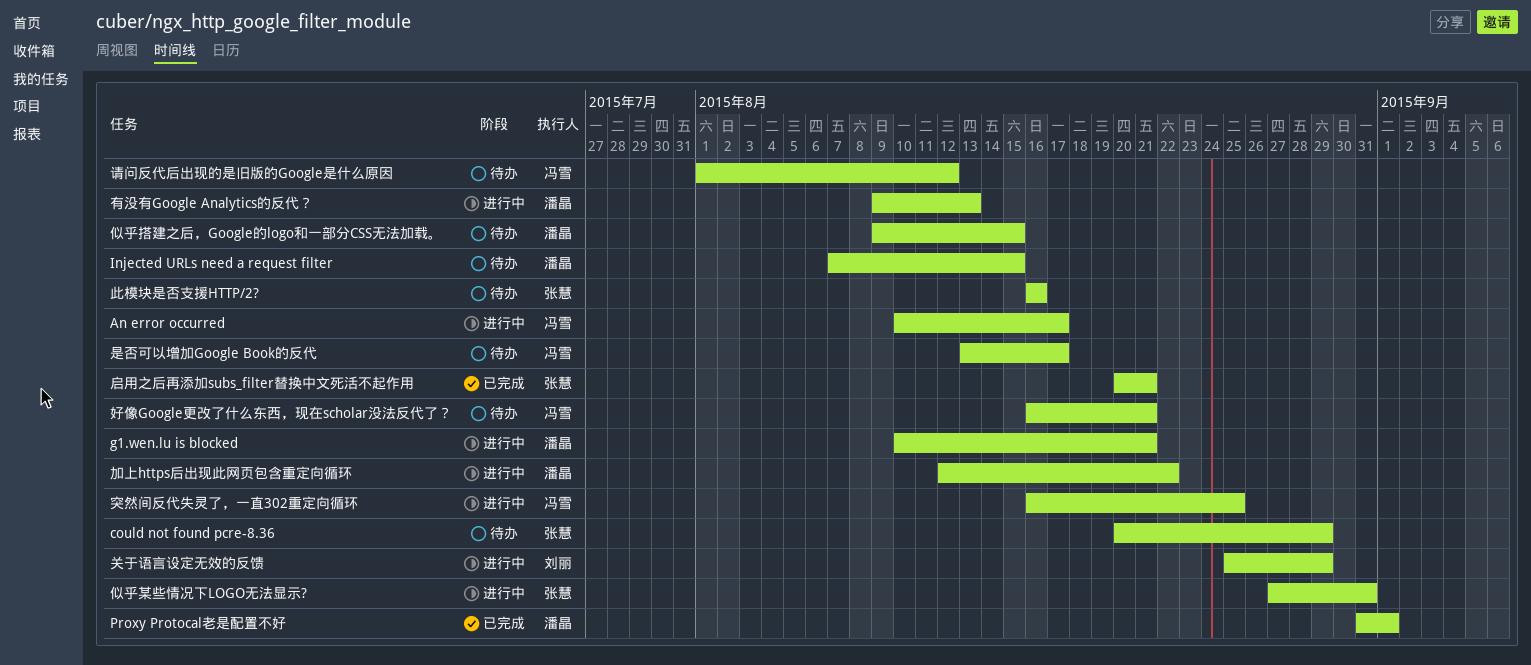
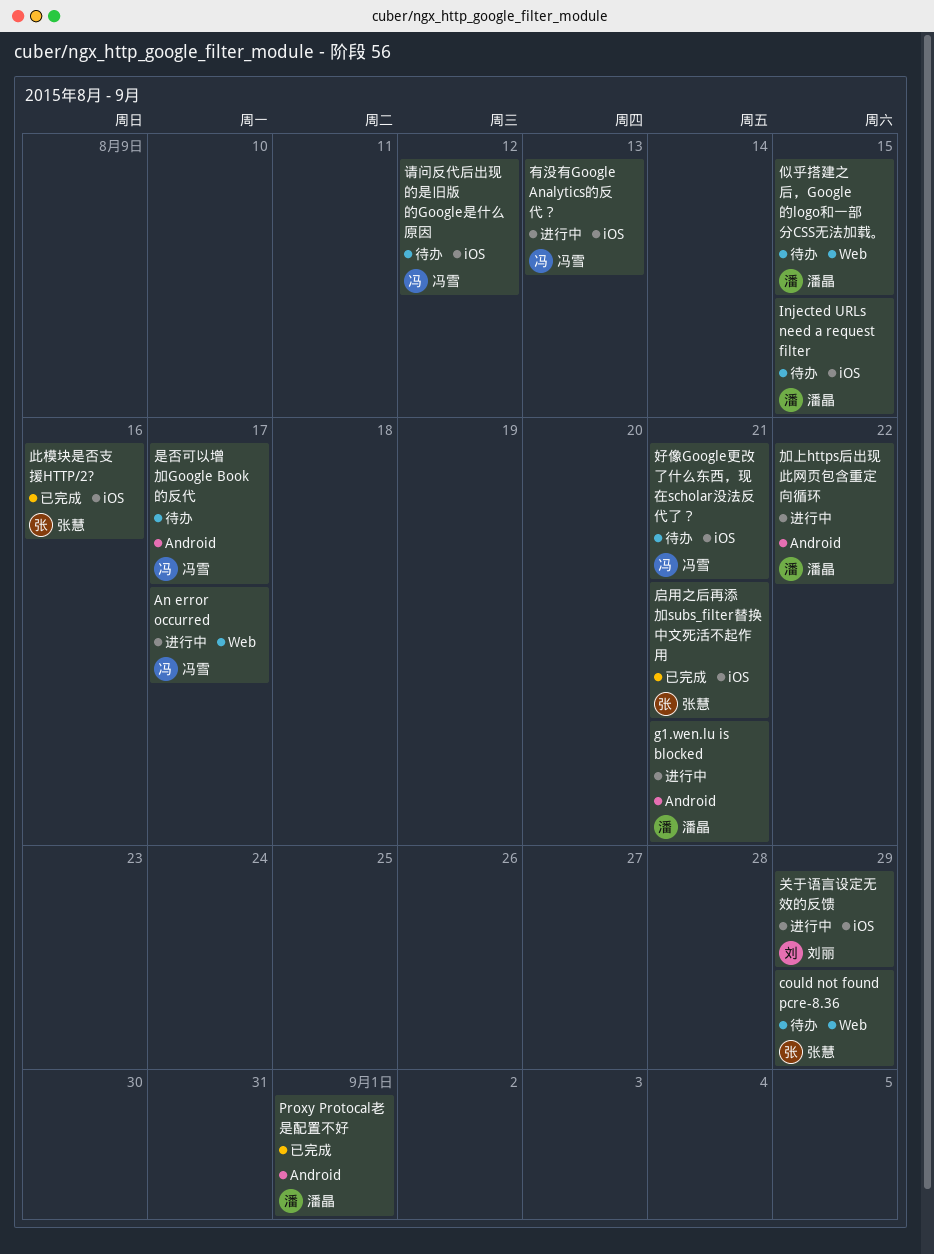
似乎某些情况下LOGO无法显示?: present -> none
有没有Google Analytics的反代？, owner: 潘晶 -> 冯雪
此模块是否支援HTTP/2?, status: 待办 -> 已完成
突然间反代失灵了，一直302重定向循环: present -> none

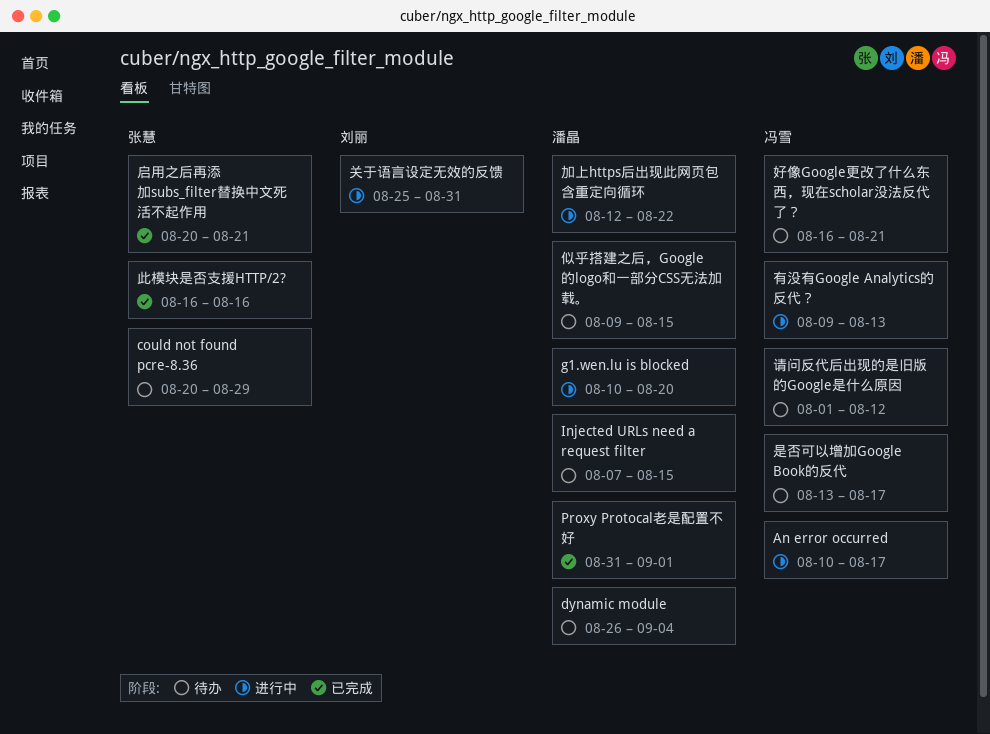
dynamic module: none -> present
g1.wen.lu is blocked, due: Aug 21 -> Aug 20
关于语言设定无效的反馈, due: Aug 29 -> Aug 31

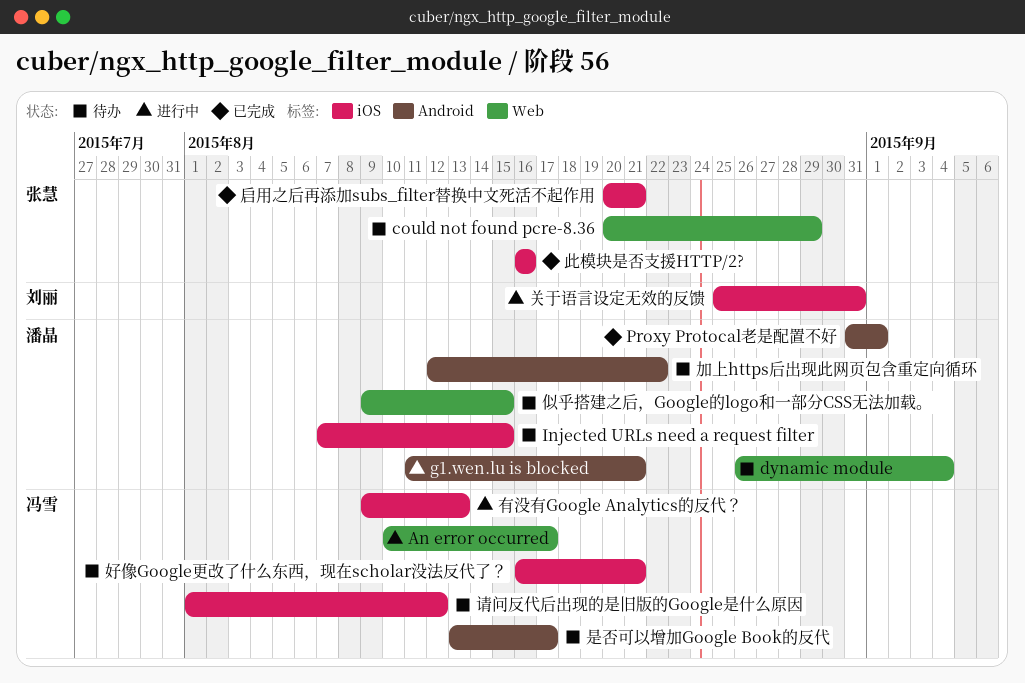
g1.wen.lu is blocked, start: Aug 10 -> Aug 11
g1.wen.lu is blocked, due: Aug 20 -> Aug 21
加上https后出现此网页包含重定向循环, status: 进行中 -> 待办

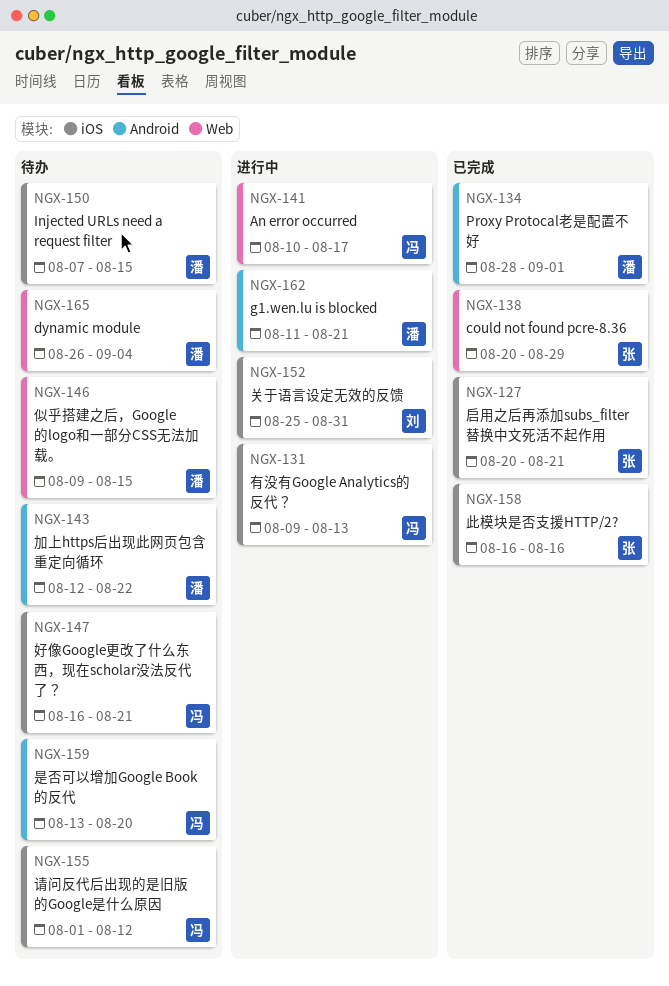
could not found pcre-8.36, status: 待办 -> 已完成
Proxy Protocal老是配置不好, start: Aug 31 -> Aug 28
是否可以增加Google Book的反代, due: Aug 17 -> Aug 20

